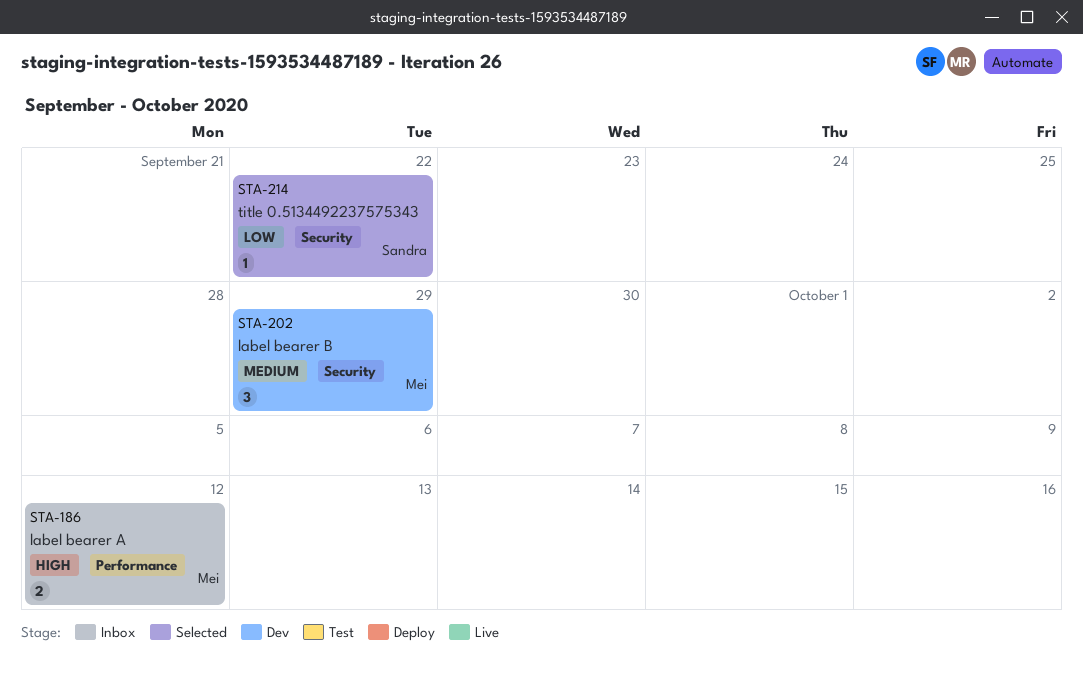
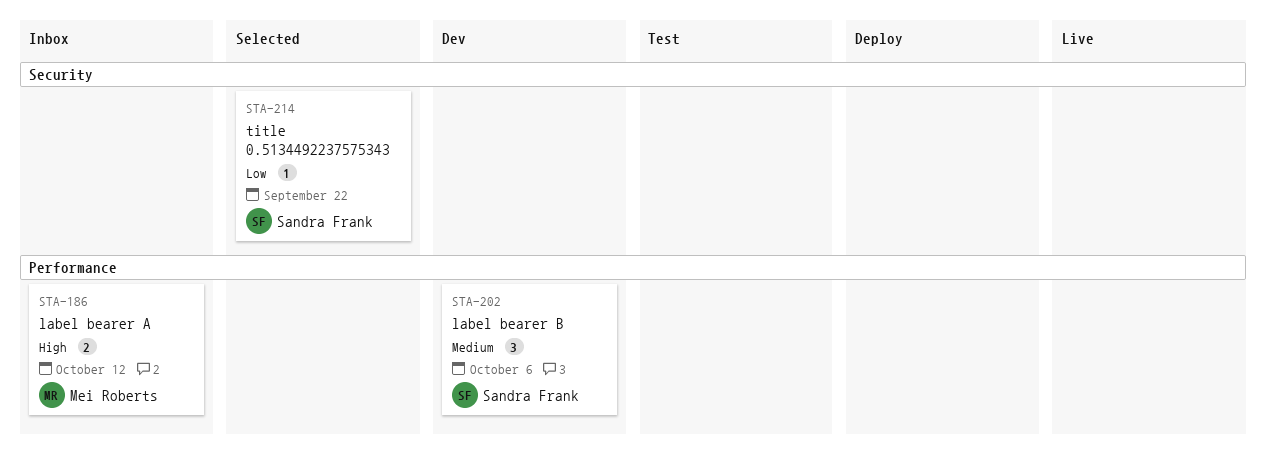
STA-202, owner: Mei Roberts -> Sandra Frank
STA-202, label: Security -> Performance
STA-202, due: Sep 29 -> Oct 6

